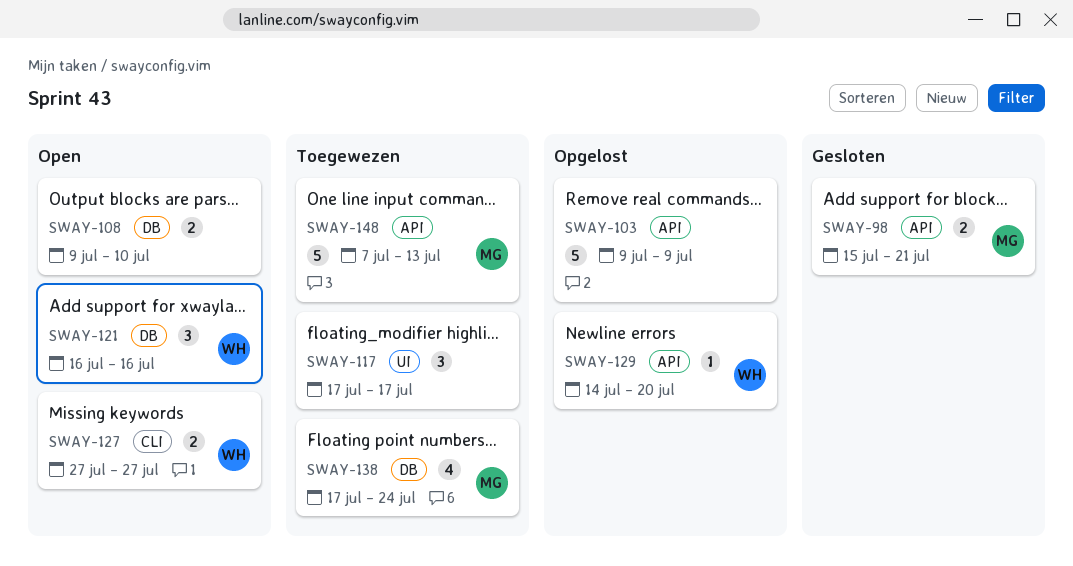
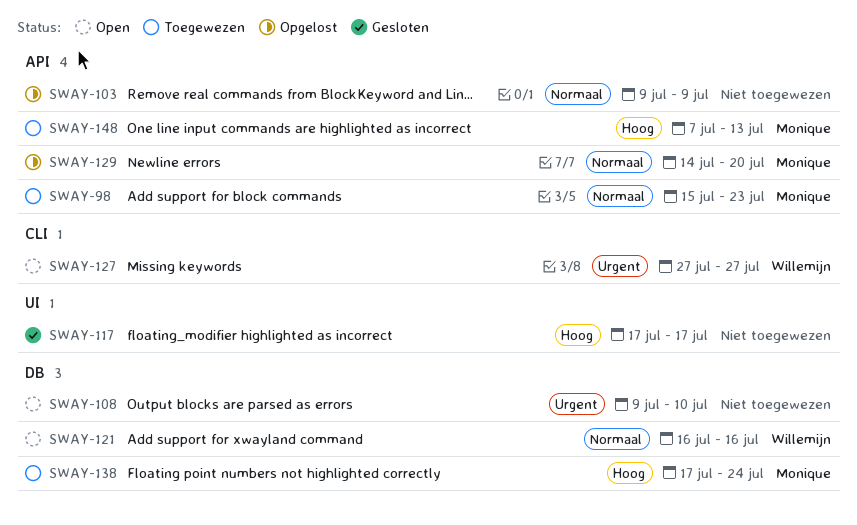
SWAY-98, status: Gesloten -> Toegewezen
SWAY-98, due: Jul 21 -> Jul 23
SWAY-117, status: Toegewezen -> Gesloten
SWAY-129, owner: Willemijn -> Monique

